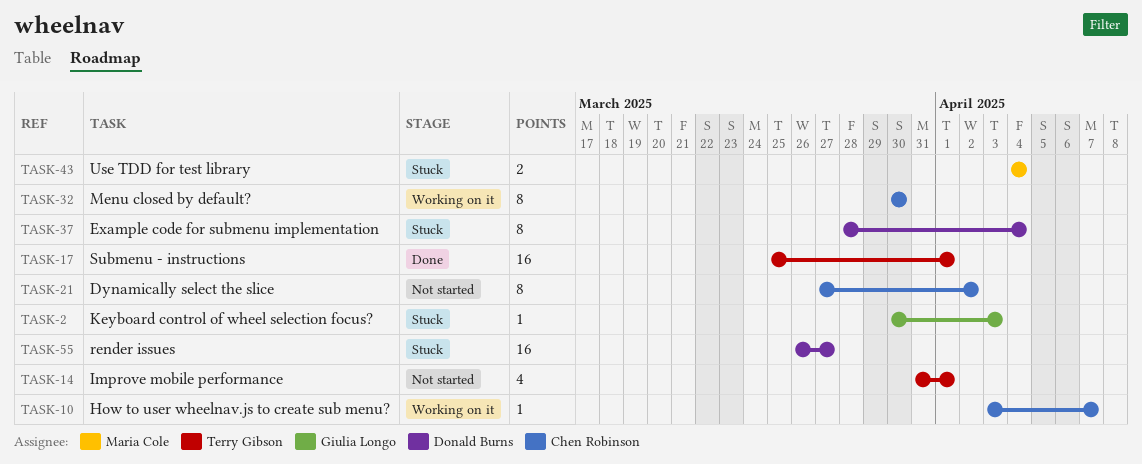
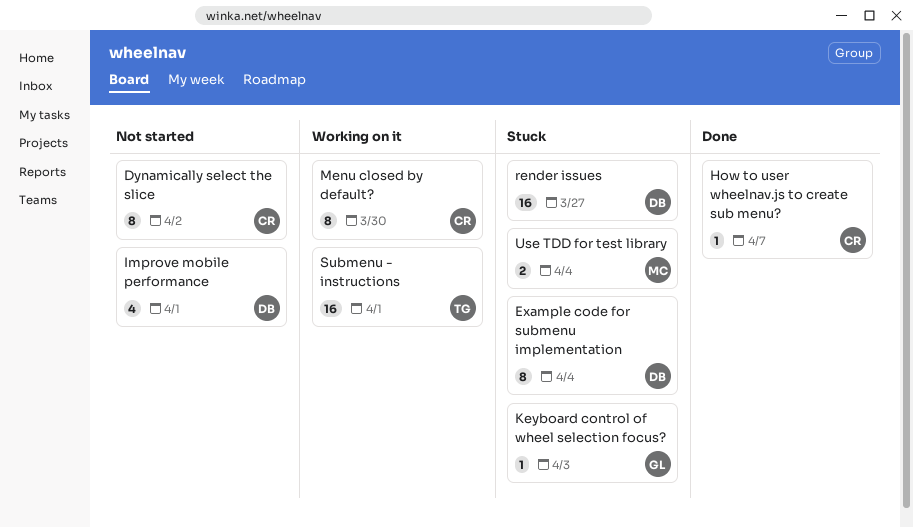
How to user wheelnav.js to create sub menu?, status: Working on it -> Done
Improve mobile performance, owner: Terry Gibson -> Donald Burns
Submenu - instructions, status: Done -> Working on it

